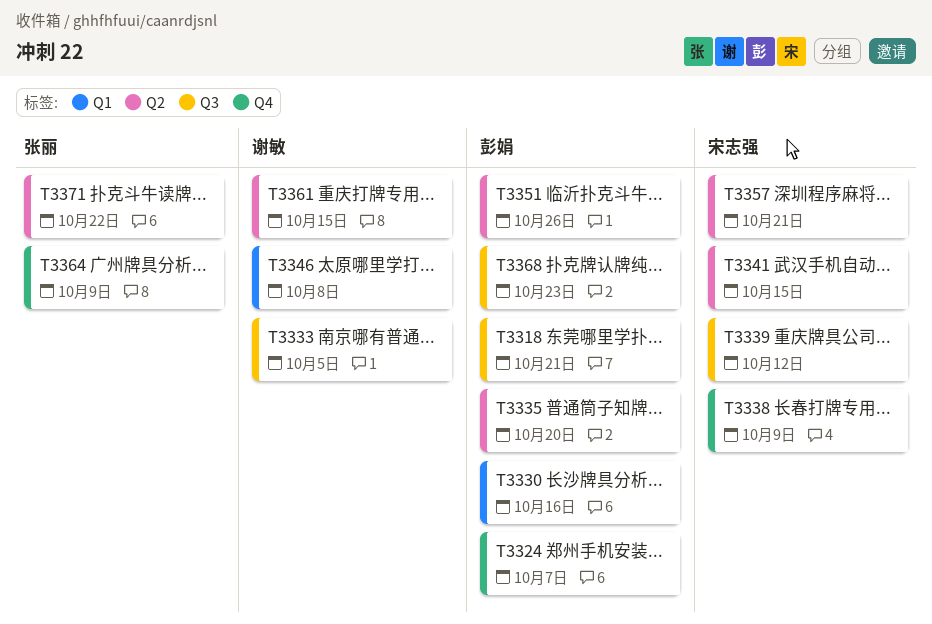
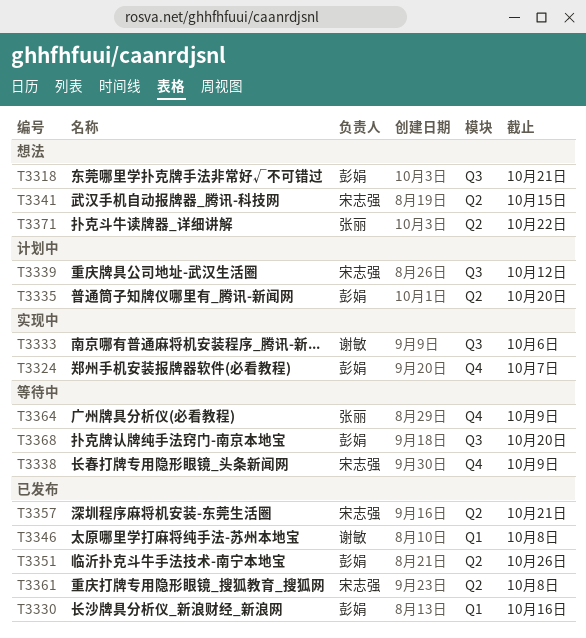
T3333, due: Oct 5 -> Oct 6
T3361, owner: 谢敏 -> 宋志强
T3361, due: Oct 15 -> Oct 8
T3368, due: Oct 23 -> Oct 20

